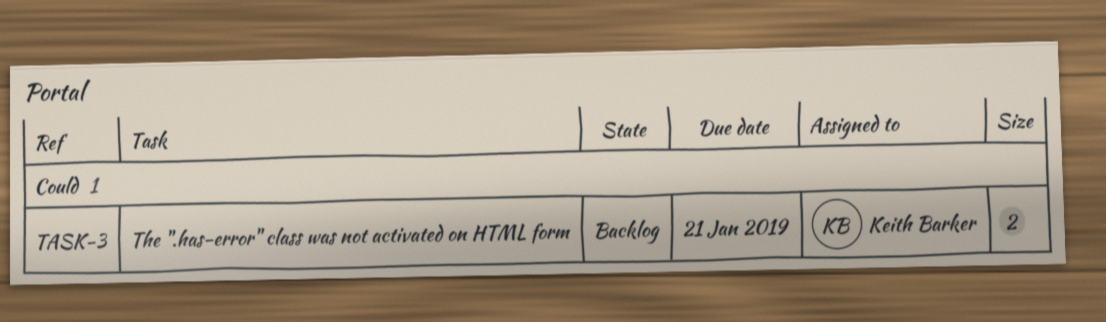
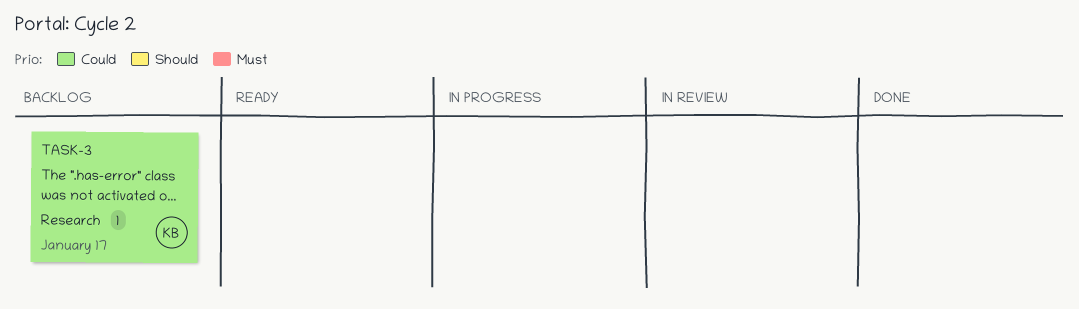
TASK-3, estimate: 2 -> 1
TASK-3, due: Jan 21 -> Jan 17

